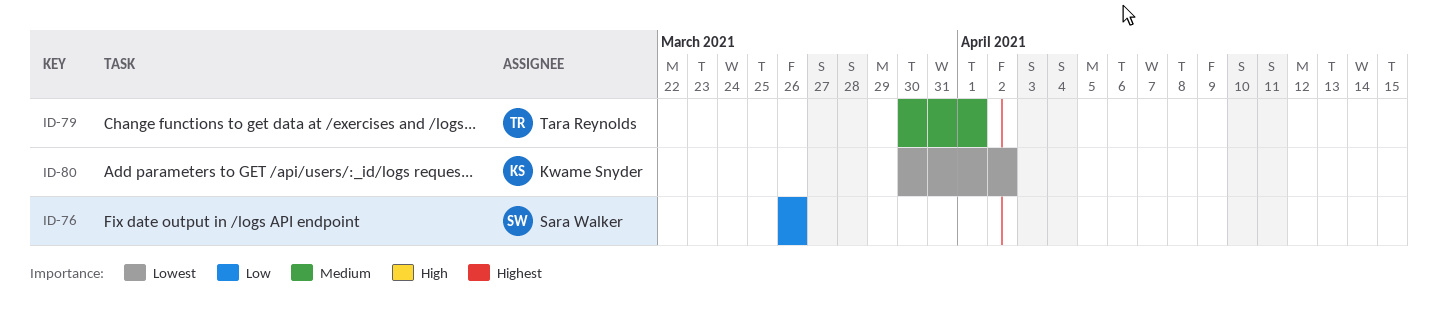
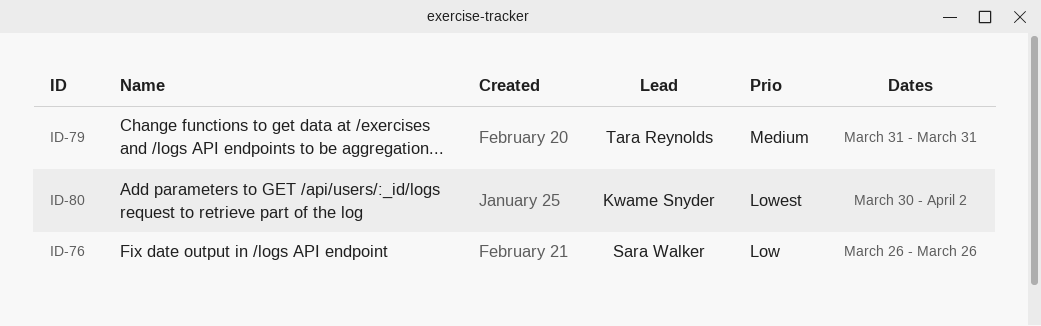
ID-79, start: Mar 30 -> Mar 31
ID-79, due: Apr 1 -> Mar 31

